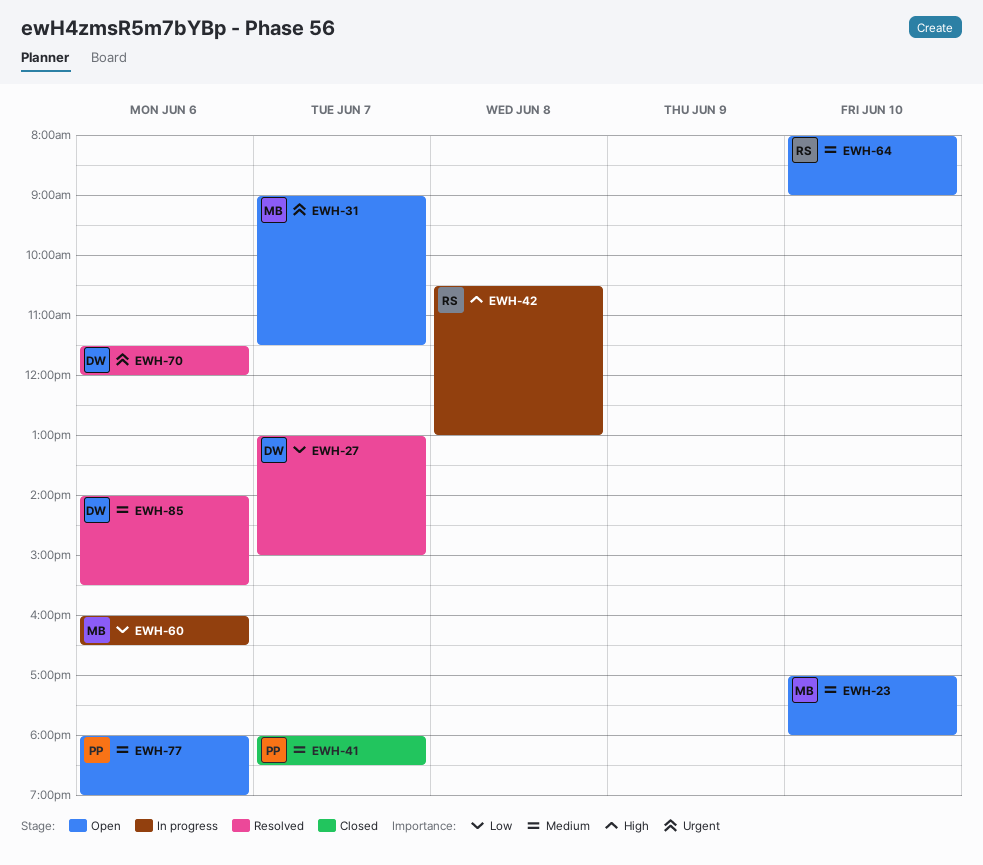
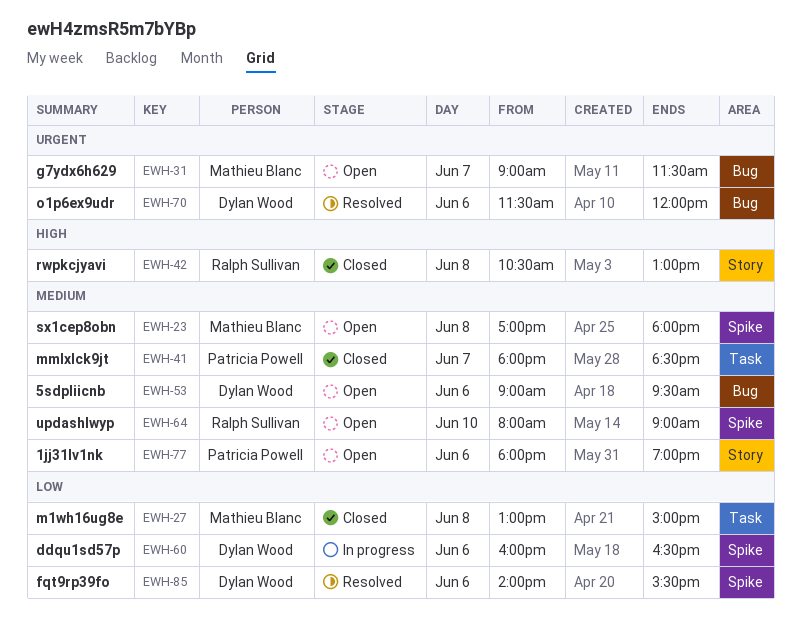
EWH-23, day: Jun 10 -> Jun 8
EWH-27, status: Resolved -> Closed
EWH-27, owner: Dylan Wood -> Mathieu Blanc
EWH-27, day: Jun 7 -> Jun 8
EWH-42, status: In progress -> Closed
EWH-53: none -> present
EWH-60, owner: Mathieu Blanc -> Dylan Wood
EWH-85, priority: Medium -> Low

